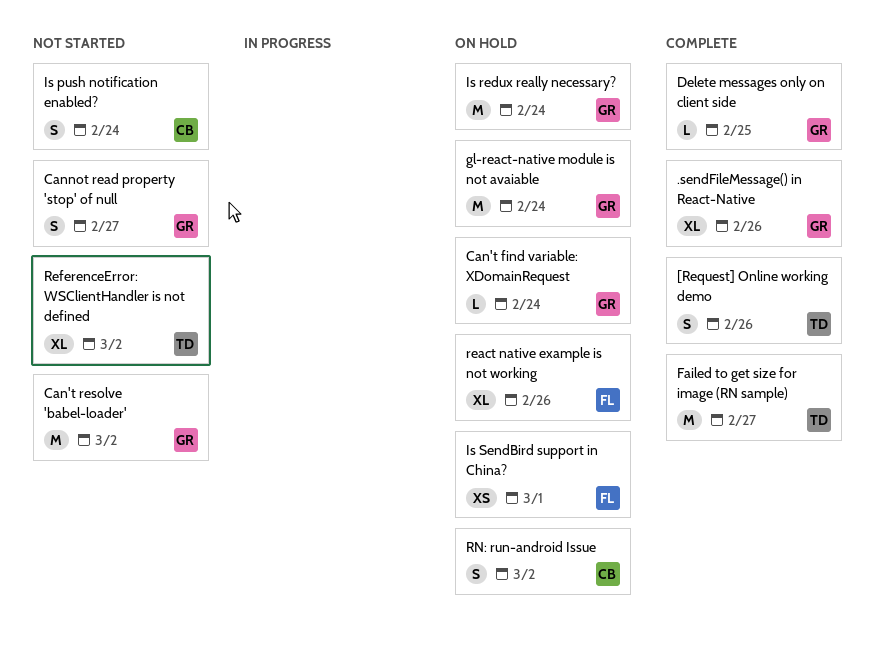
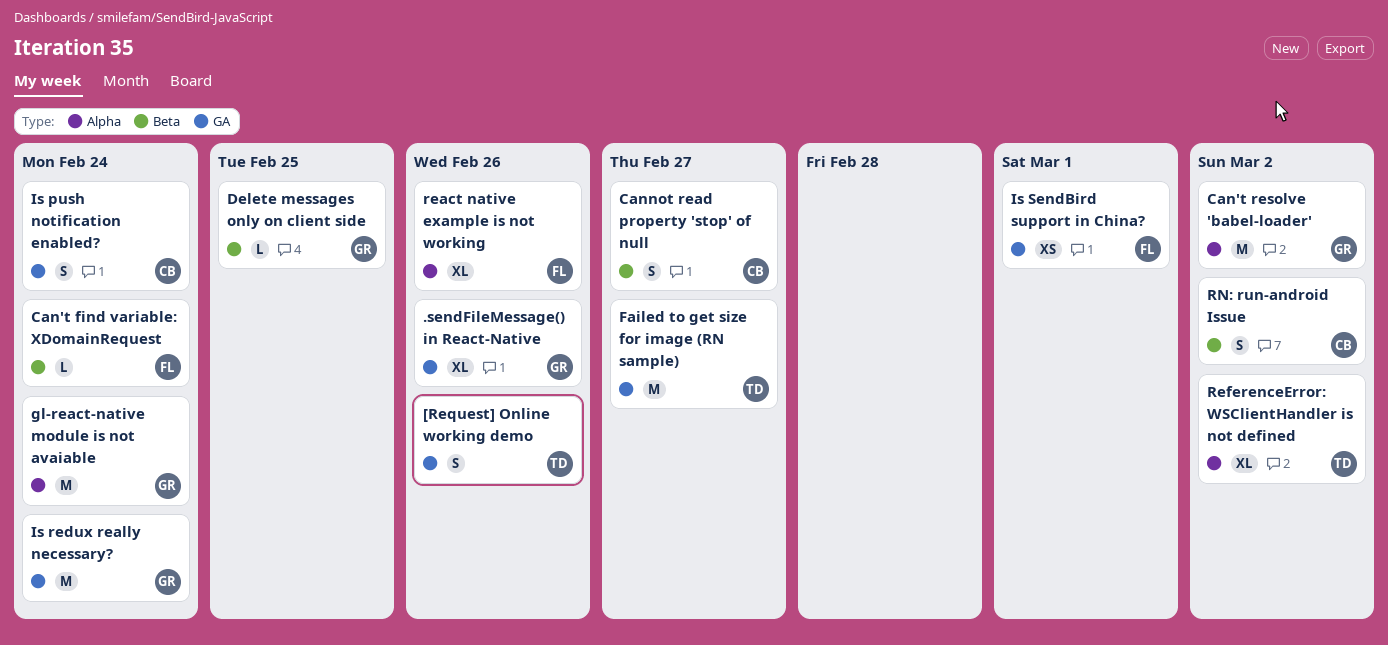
Can't find variable: XDomainRequest, owner: GR -> FL
Cannot read property 'stop' of null, owner: GR -> CB

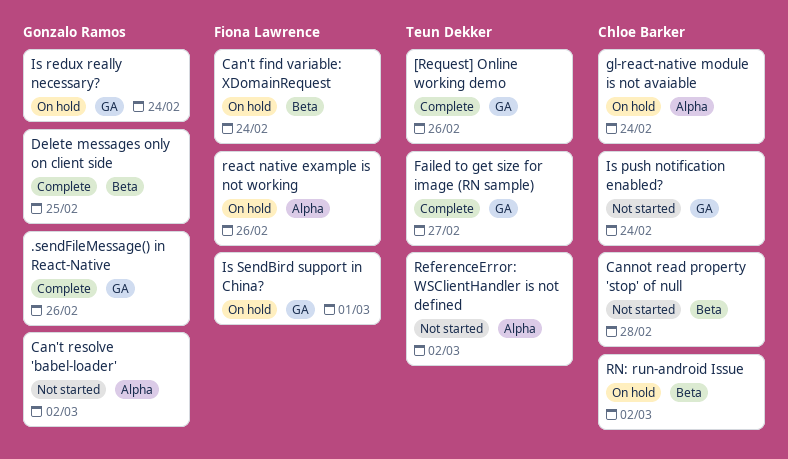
Cannot read property 'stop' of null, due: Feb 27 -> Feb 28
gl-react-native module is not avaiable, owner: Gonzalo Ramos -> Chloe Barker

